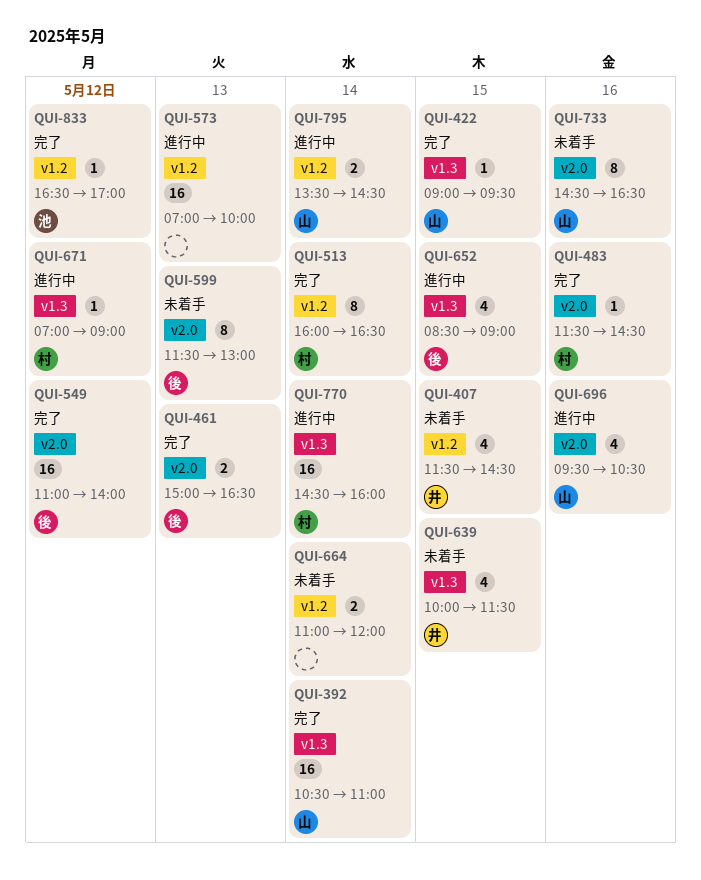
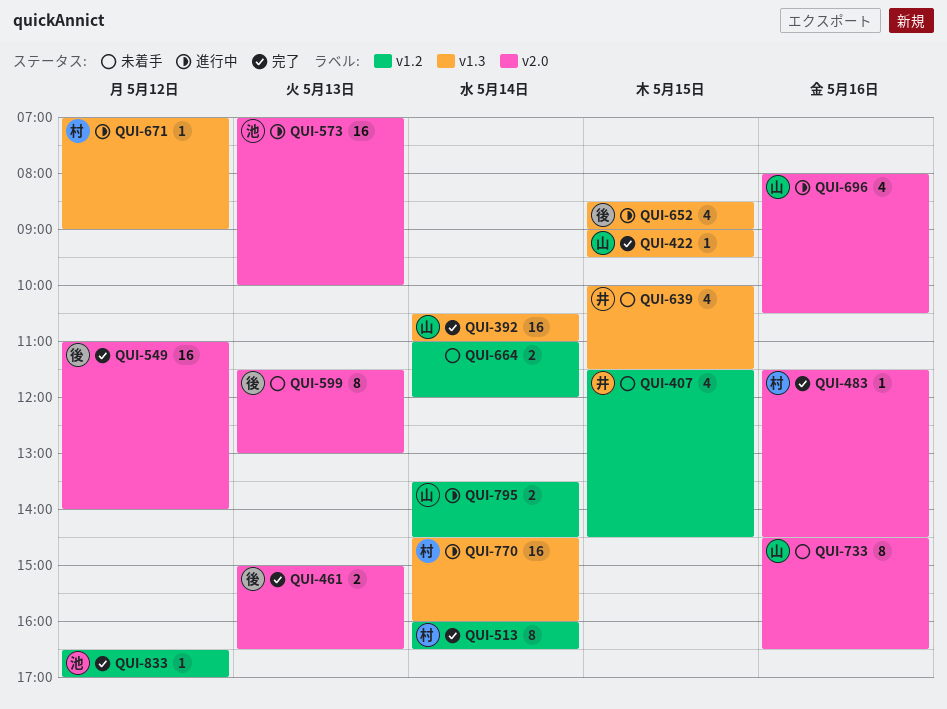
QUI-573, owner: none -> 池
QUI-573, label: v1.2 -> v2.0
QUI-696, begins: 09:30 -> 08:00

